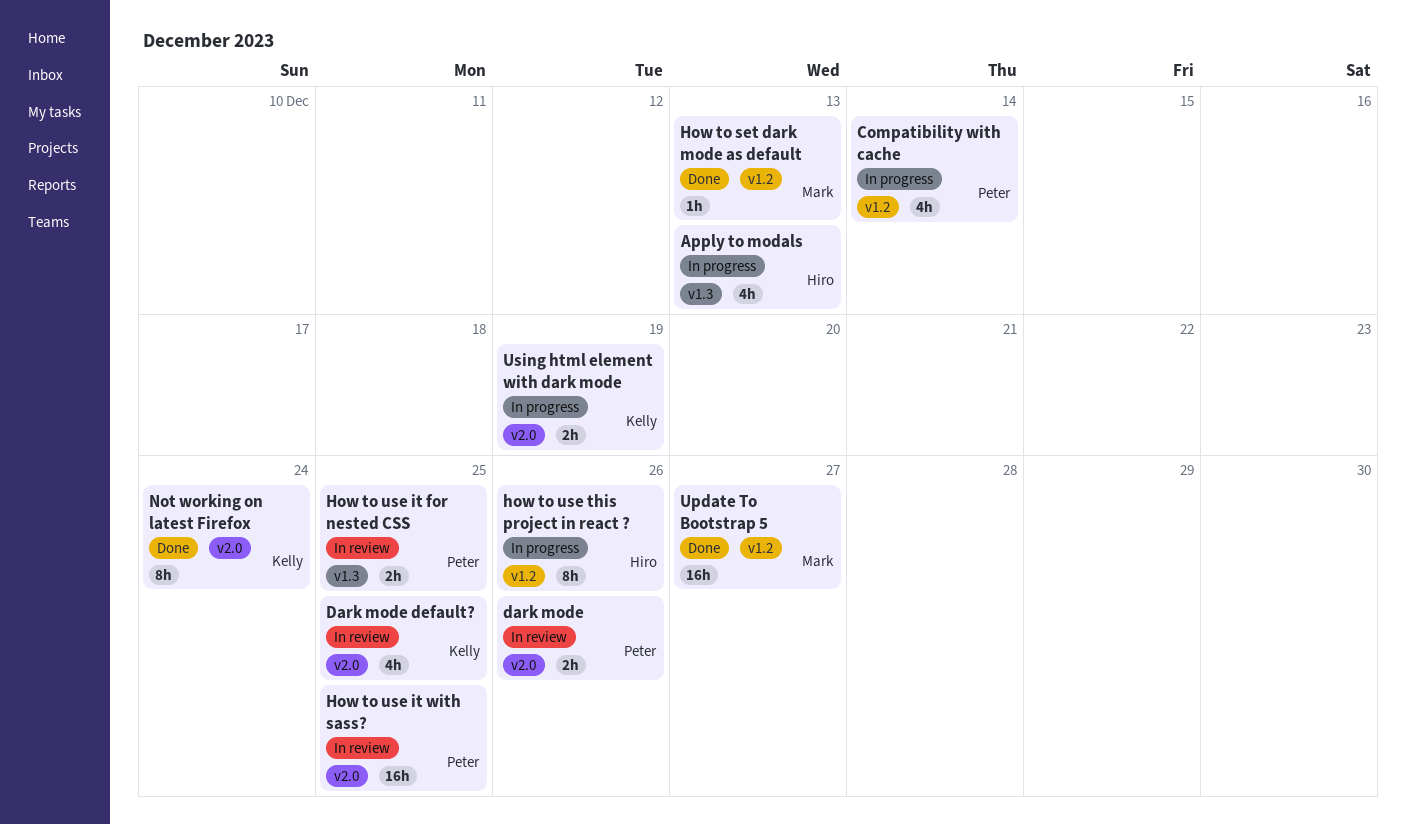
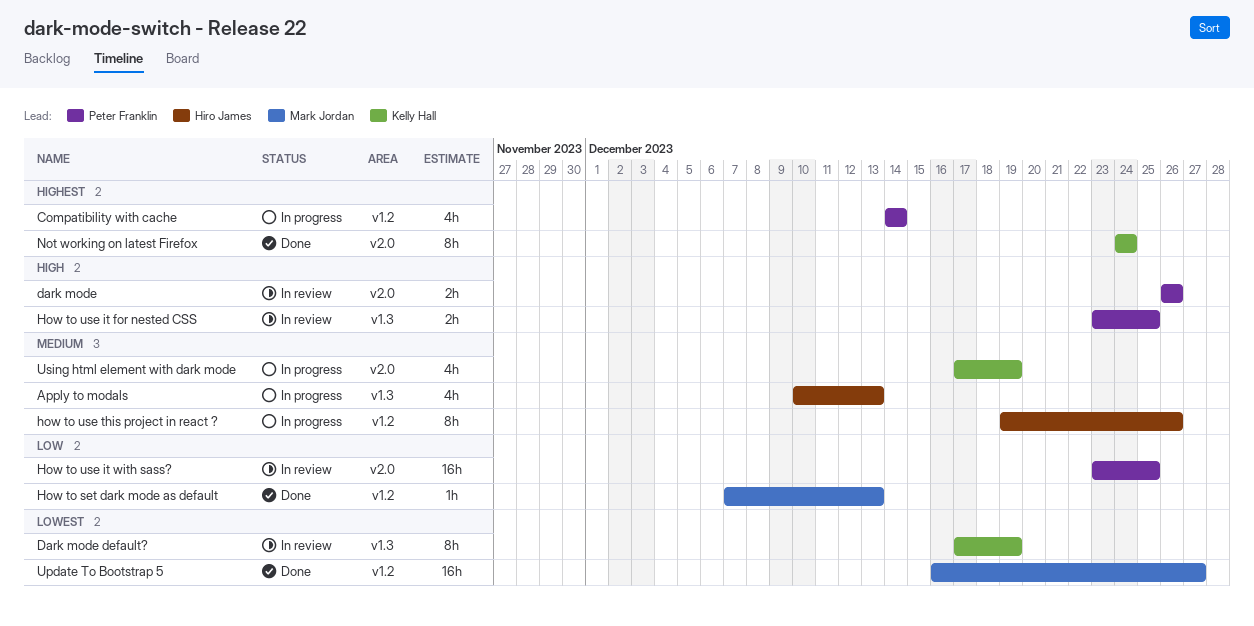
Dark mode default?, label: v2.0 -> v1.3
Dark mode default?, estimate: 4h -> 8h
Dark mode default?, due: Dec 25 -> Dec 19
Using html element with dark mode, estimate: 2h -> 4h

